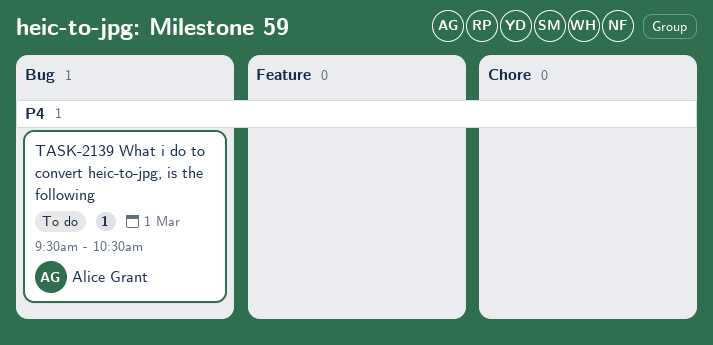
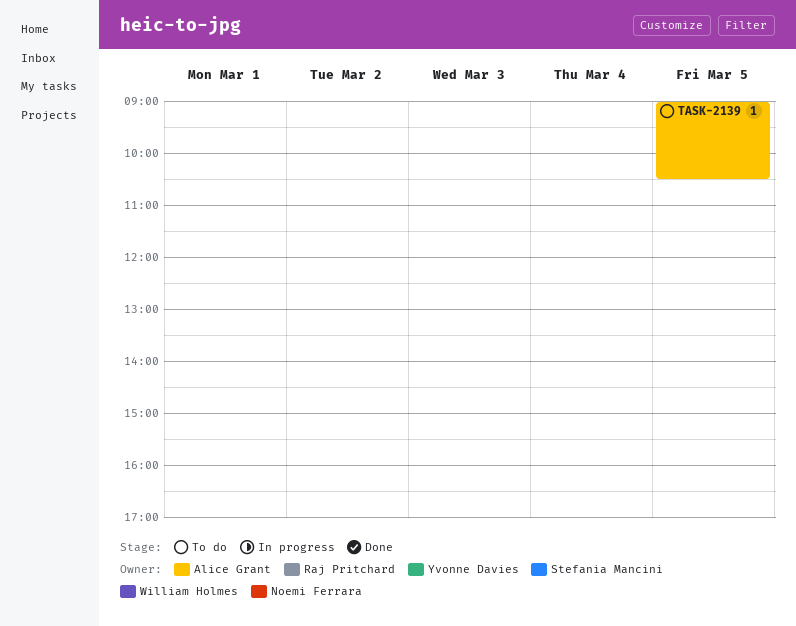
TASK-2139, day: Mar 1 -> Mar 5
TASK-2139, begins: 09:30 -> 09:00

